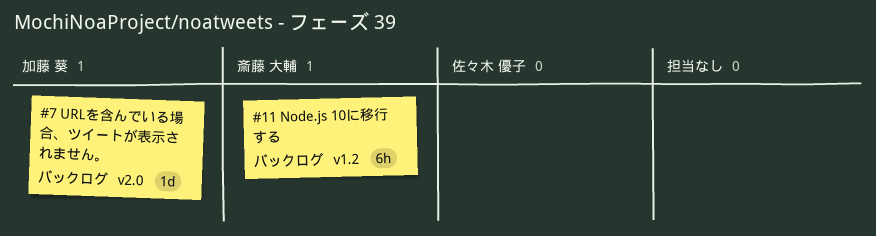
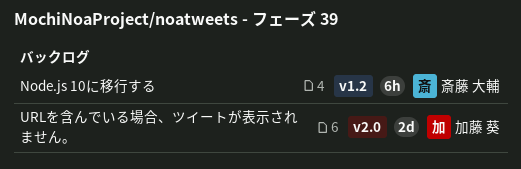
URLを含んでいる場合、ツイートが表示されません。, estimate: 1d -> 2d

